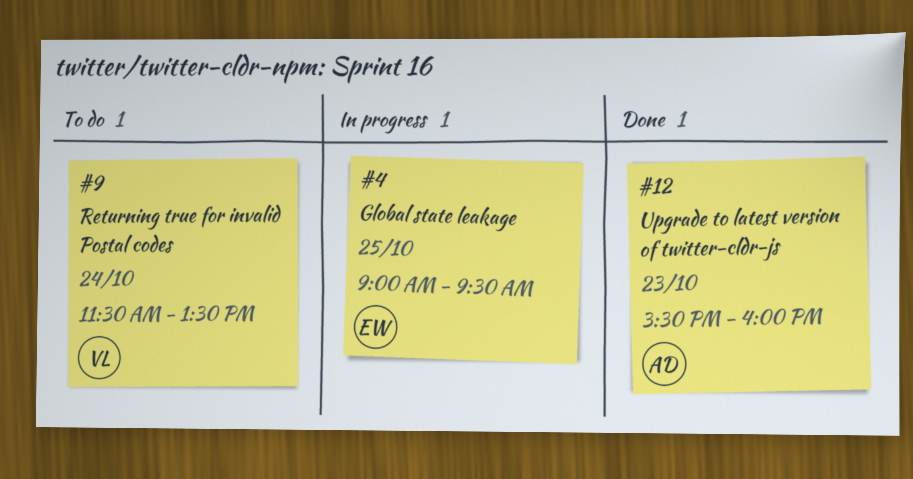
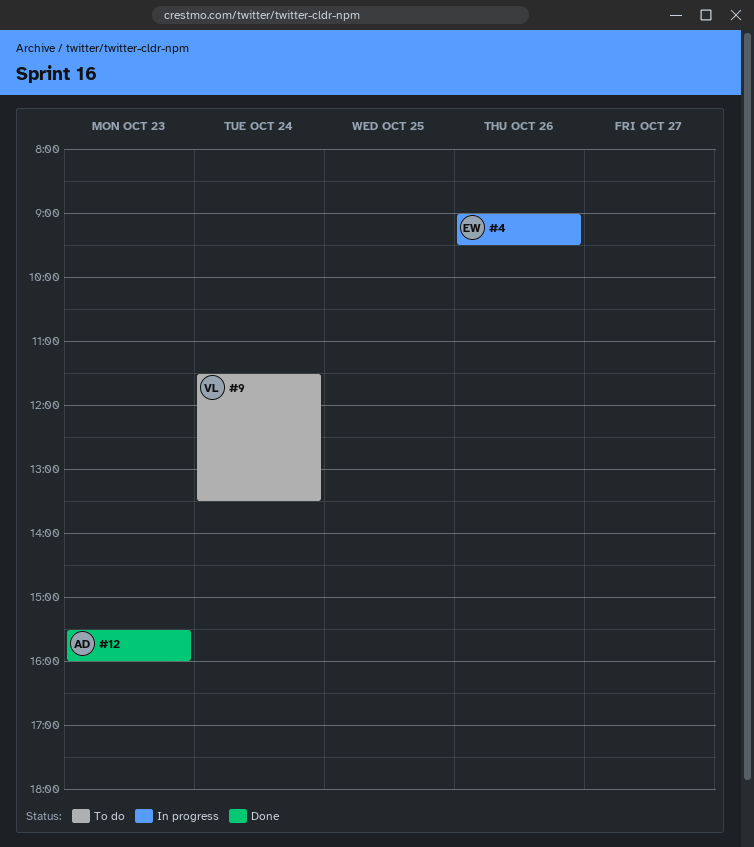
#4, day: Oct 25 -> Oct 26

